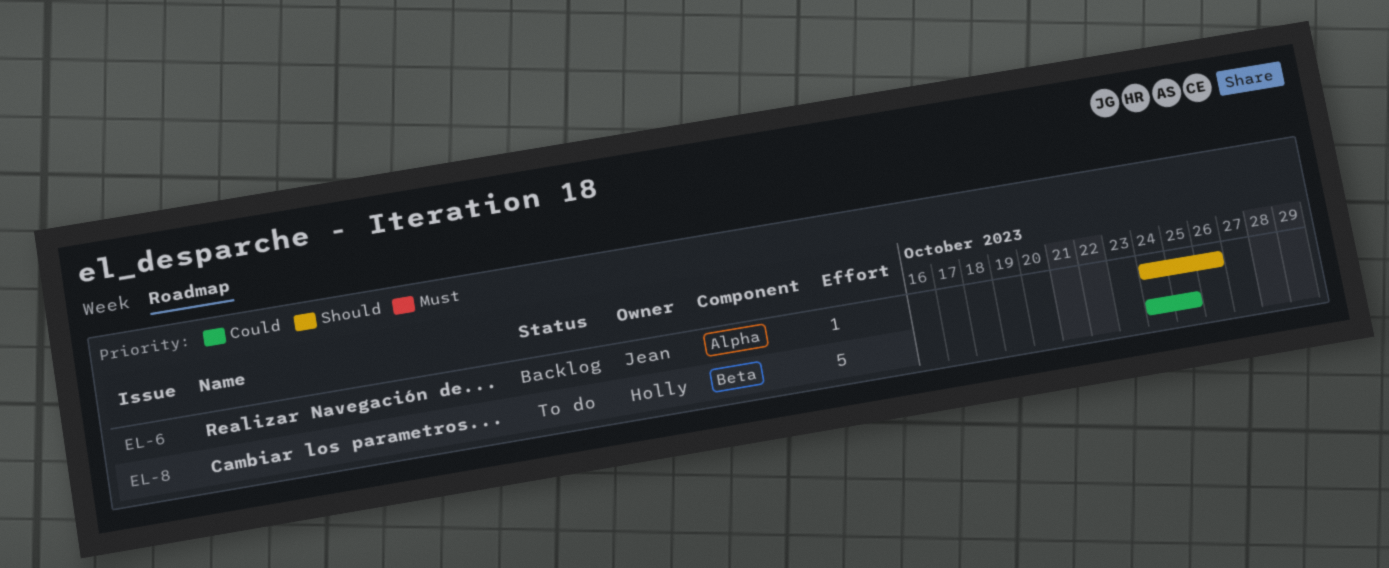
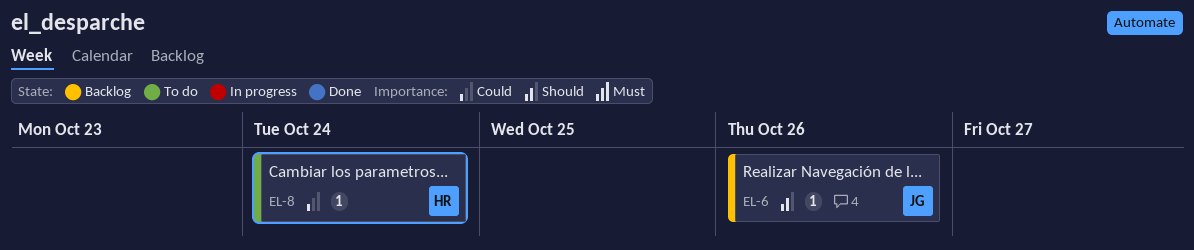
EL-8, estimate: 5 -> 1
EL-8, due: Oct 25 -> Oct 24

